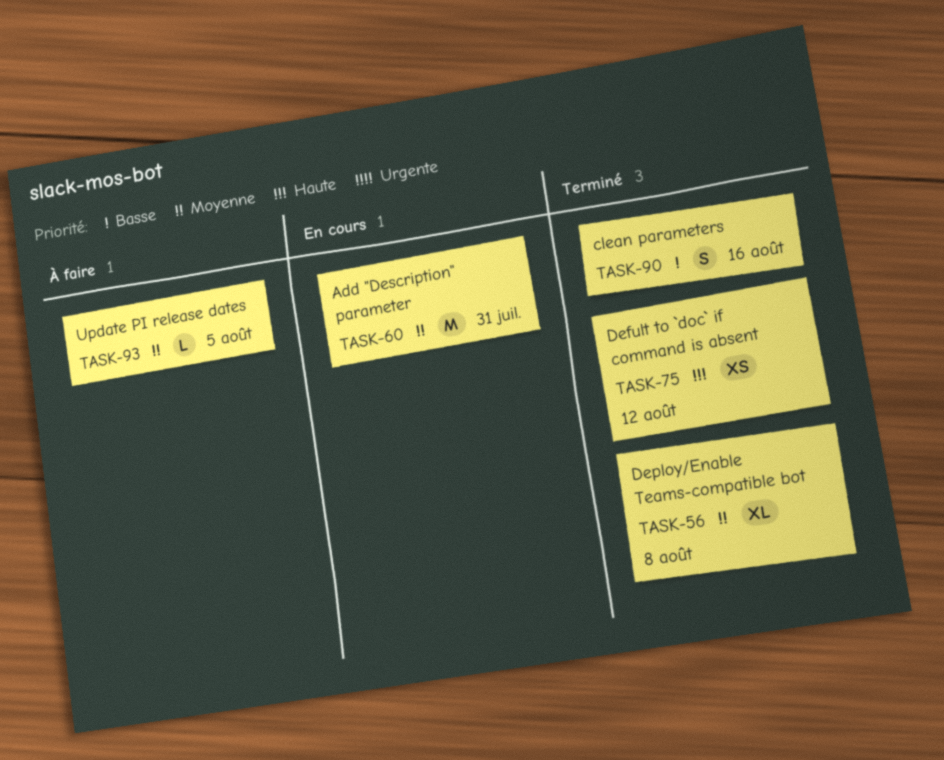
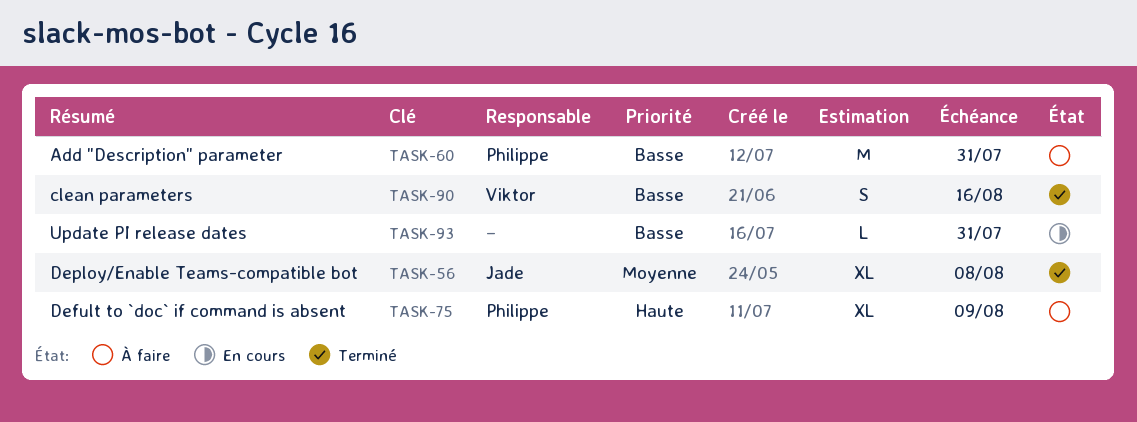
TASK-60, status: En cours -> À faire
TASK-60, priority: Moyenne -> Basse
TASK-75, status: Terminé -> À faire
TASK-75, estimate: XS -> XL
TASK-75, due: Aug 12 -> Aug 9
TASK-93, status: À faire -> En cours
TASK-93, priority: Moyenne -> Basse
TASK-93, due: Aug 5 -> Jul 31

